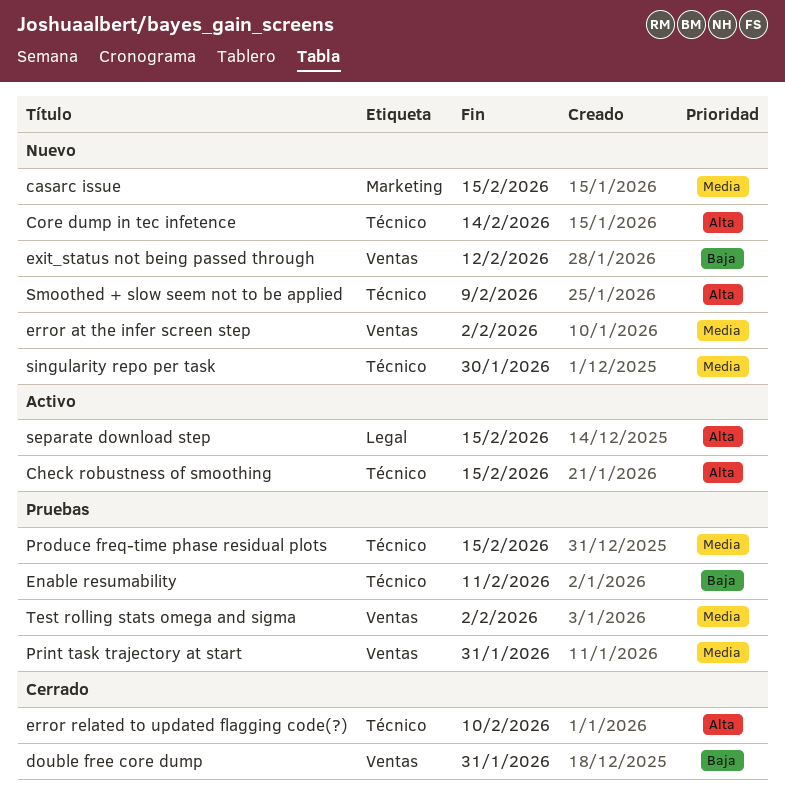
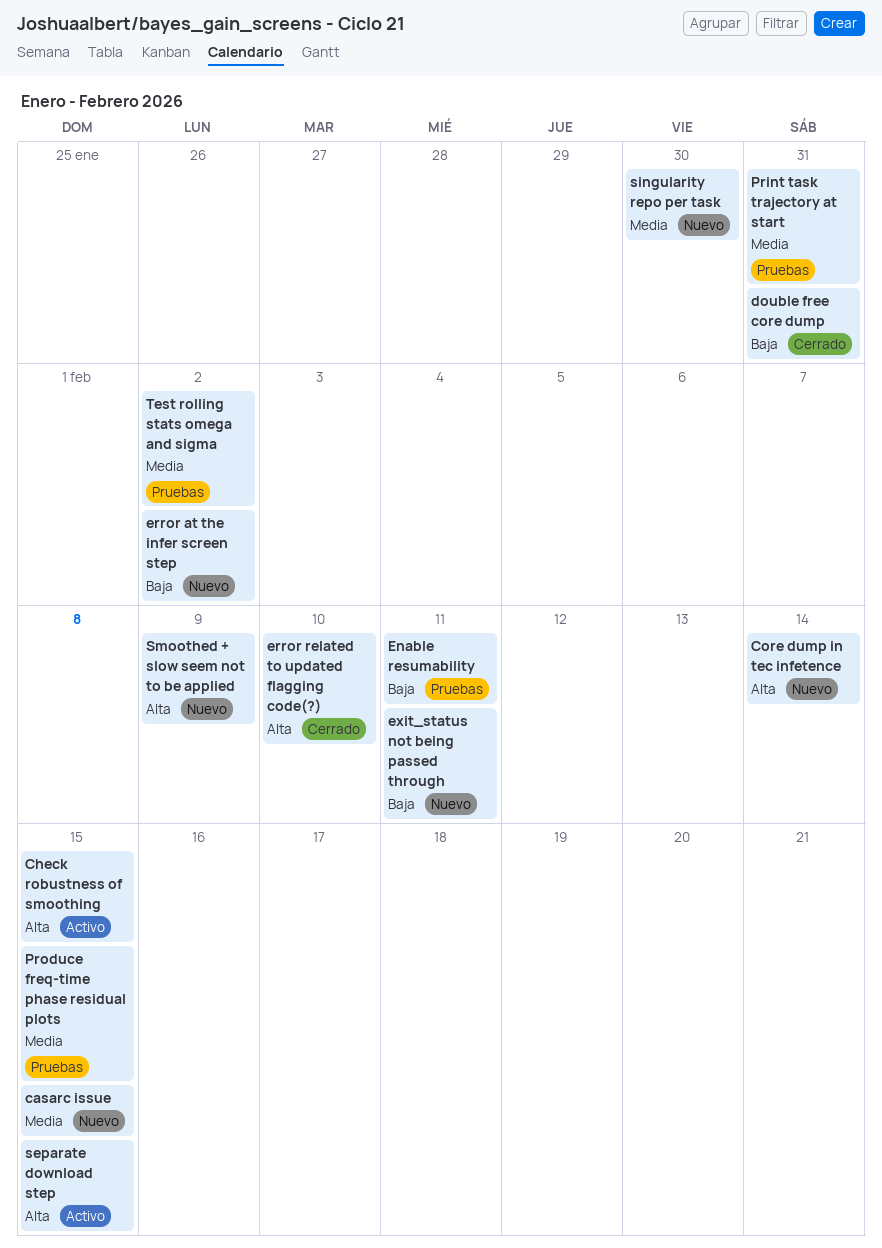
error at the infer screen step, priority: Media -> Baja
exit_status not being passed through, due: Feb 12 -> Feb 11

